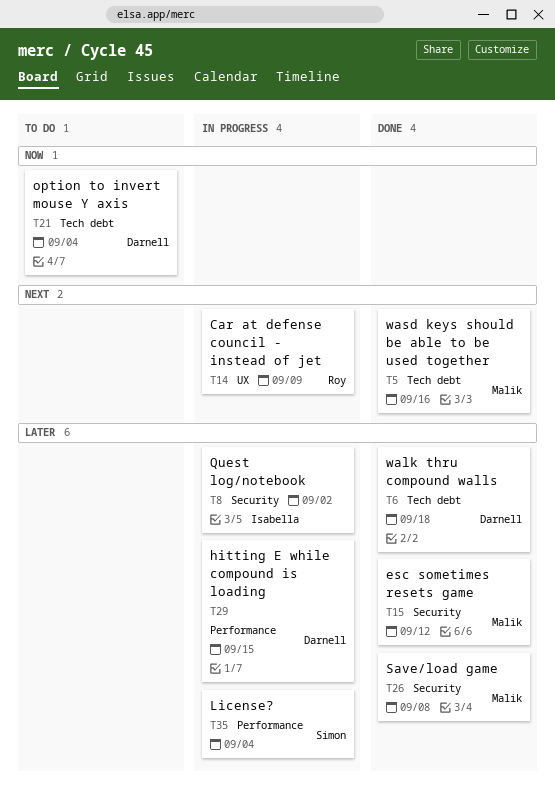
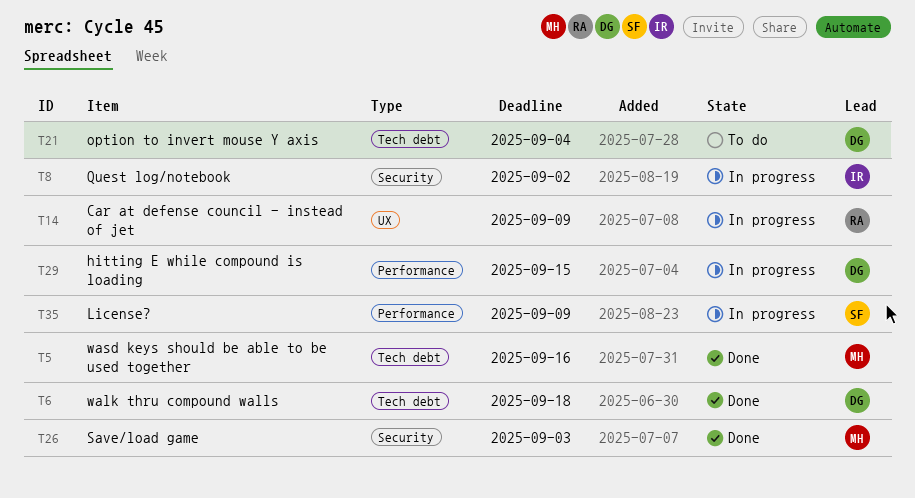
T15: present -> none
T26, due: Sep 8 -> Sep 3
T35, due: Sep 4 -> Sep 9

